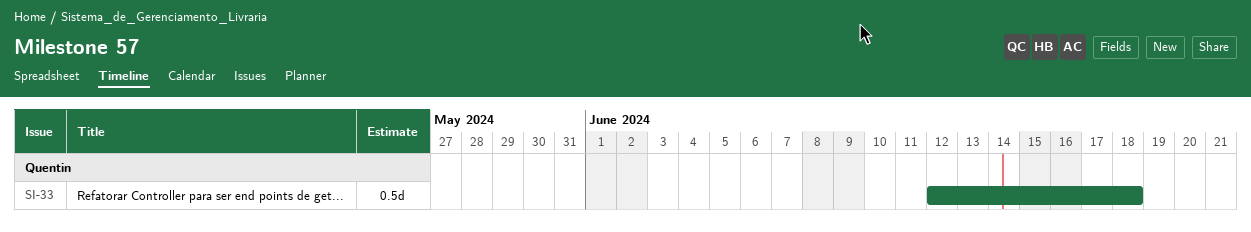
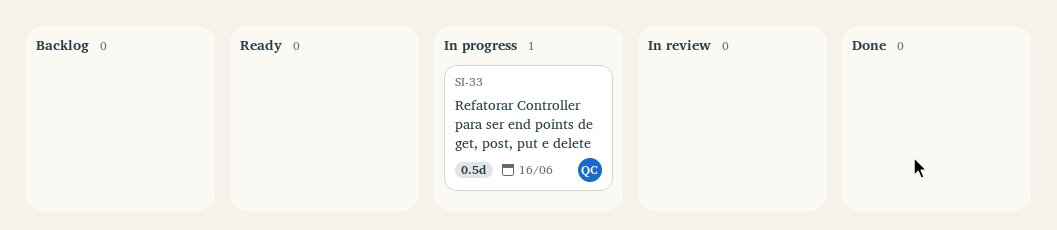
SI-33, due: Jun 18 -> Jun 16

